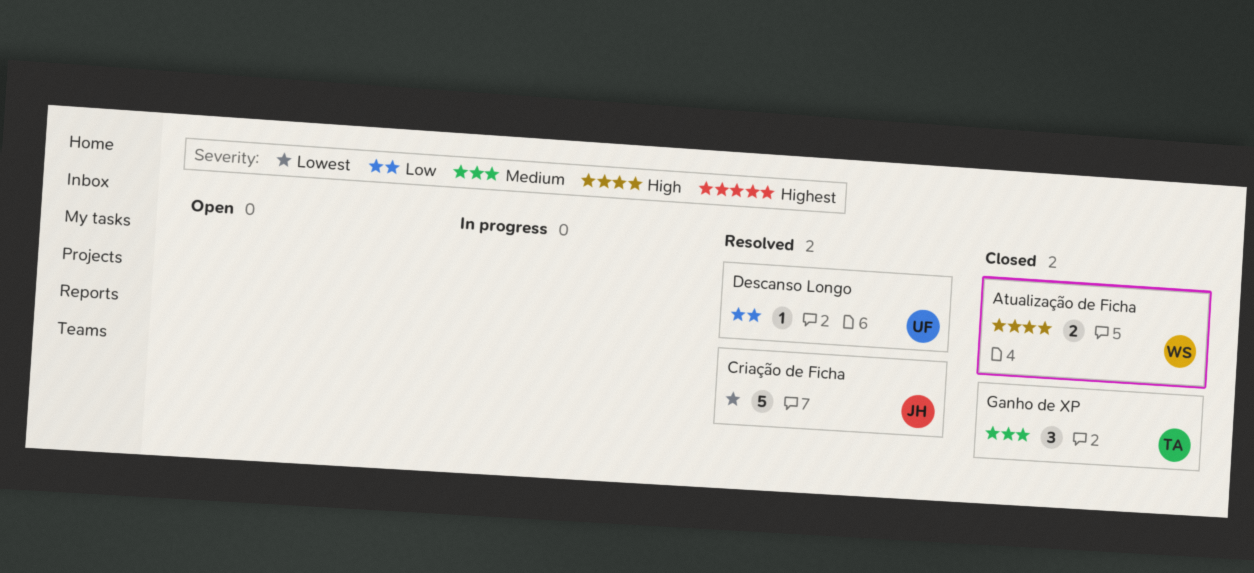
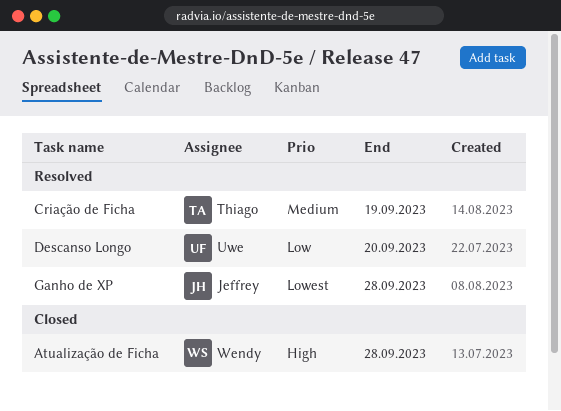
Criação de Ficha, owner: Jeffrey -> Thiago
Criação de Ficha, priority: Lowest -> Medium
Ganho de XP, status: Closed -> Resolved
Ganho de XP, owner: Thiago -> Jeffrey
Ganho de XP, priority: Medium -> Lowest

